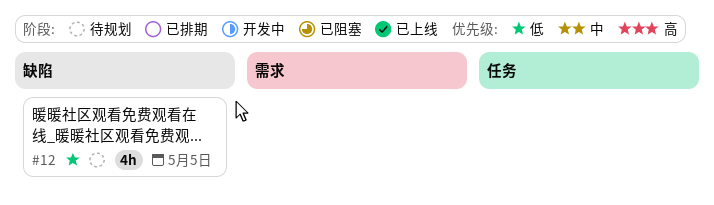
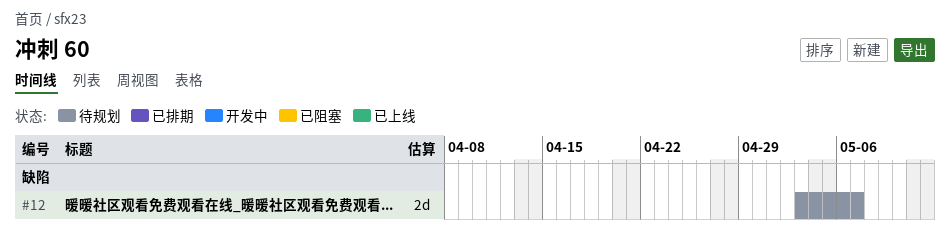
#12, estimate: 4h -> 2d
#12, due: May 5 -> May 7

